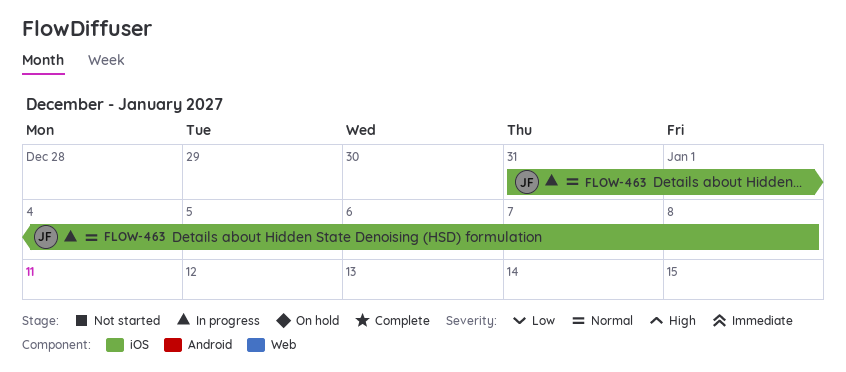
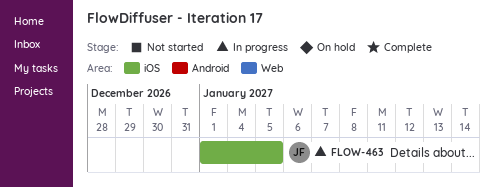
FLOW-463, start: Dec 31 -> Jan 1
FLOW-463, due: Jan 8 -> Jan 5

